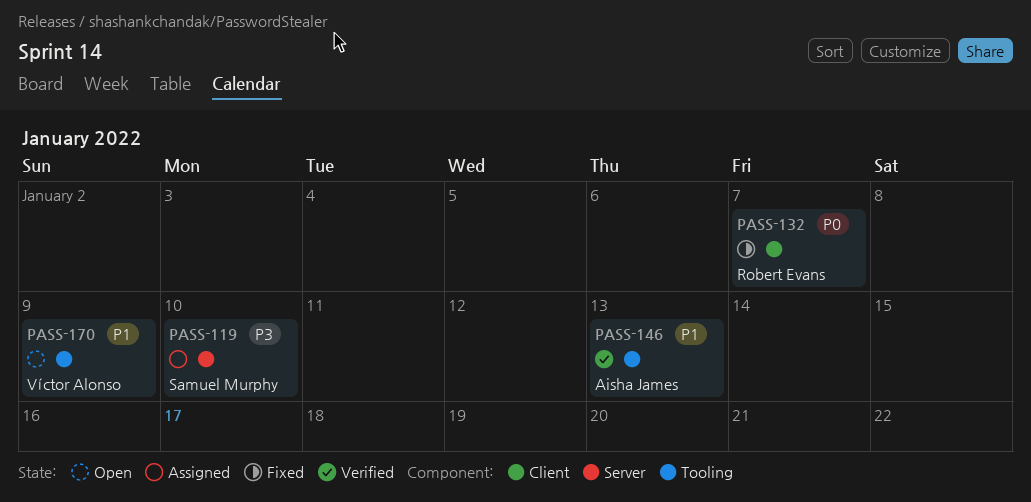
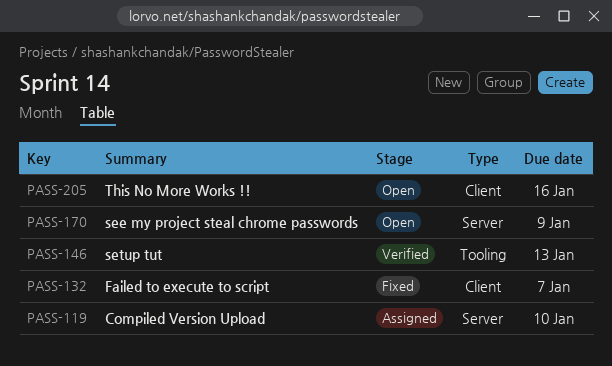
PASS-170, label: Tooling -> Server
PASS-205: none -> present

